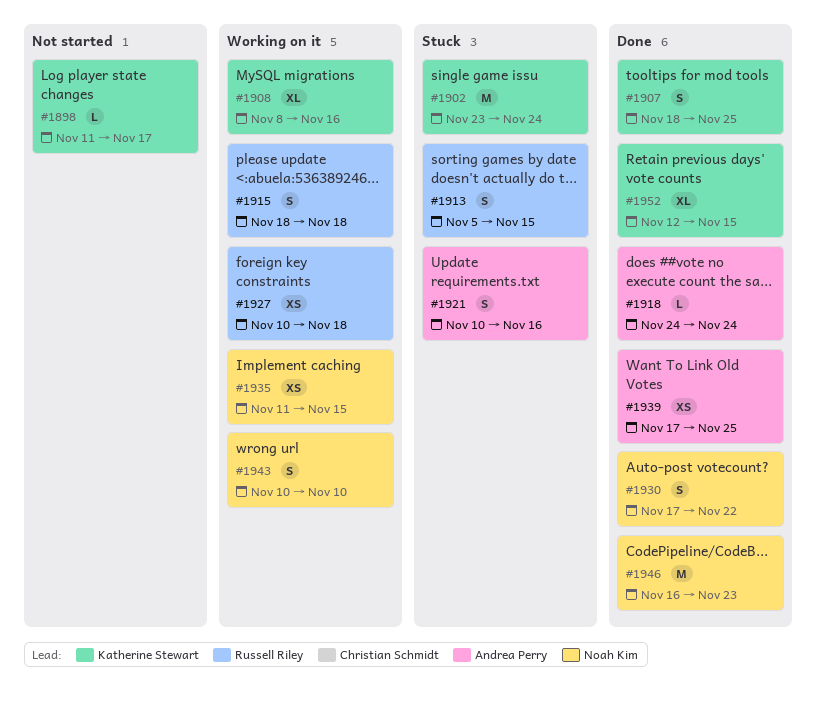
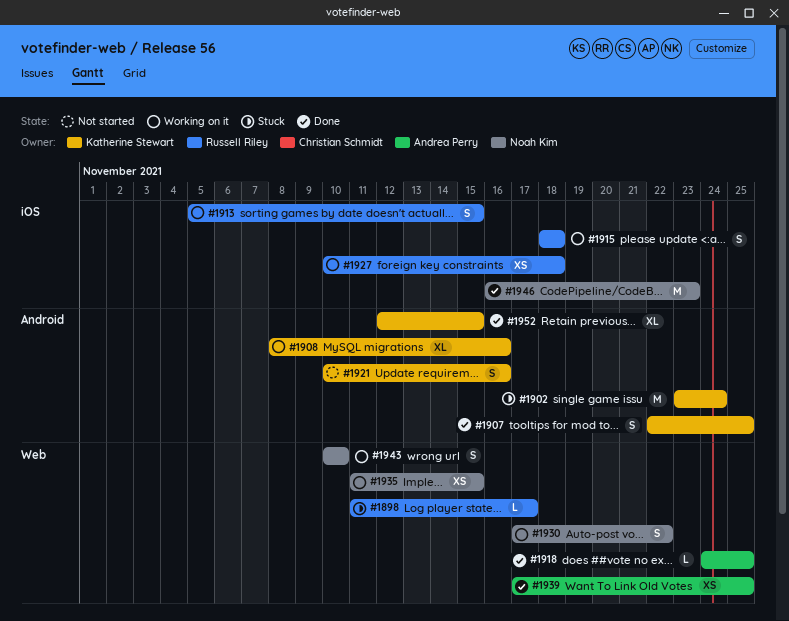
#1898, status: Not started -> Stuck
#1898, owner: Katherine Stewart -> Russell Riley
#1907, start: Nov 18 -> Nov 22
#1913, status: Stuck -> Working on it
#1918, due: Nov 24 -> Nov 25
#1921, status: Stuck -> Not started
#1921, owner: Andrea Perry -> Katherine Stewart
#1930, status: Done -> Working on it

